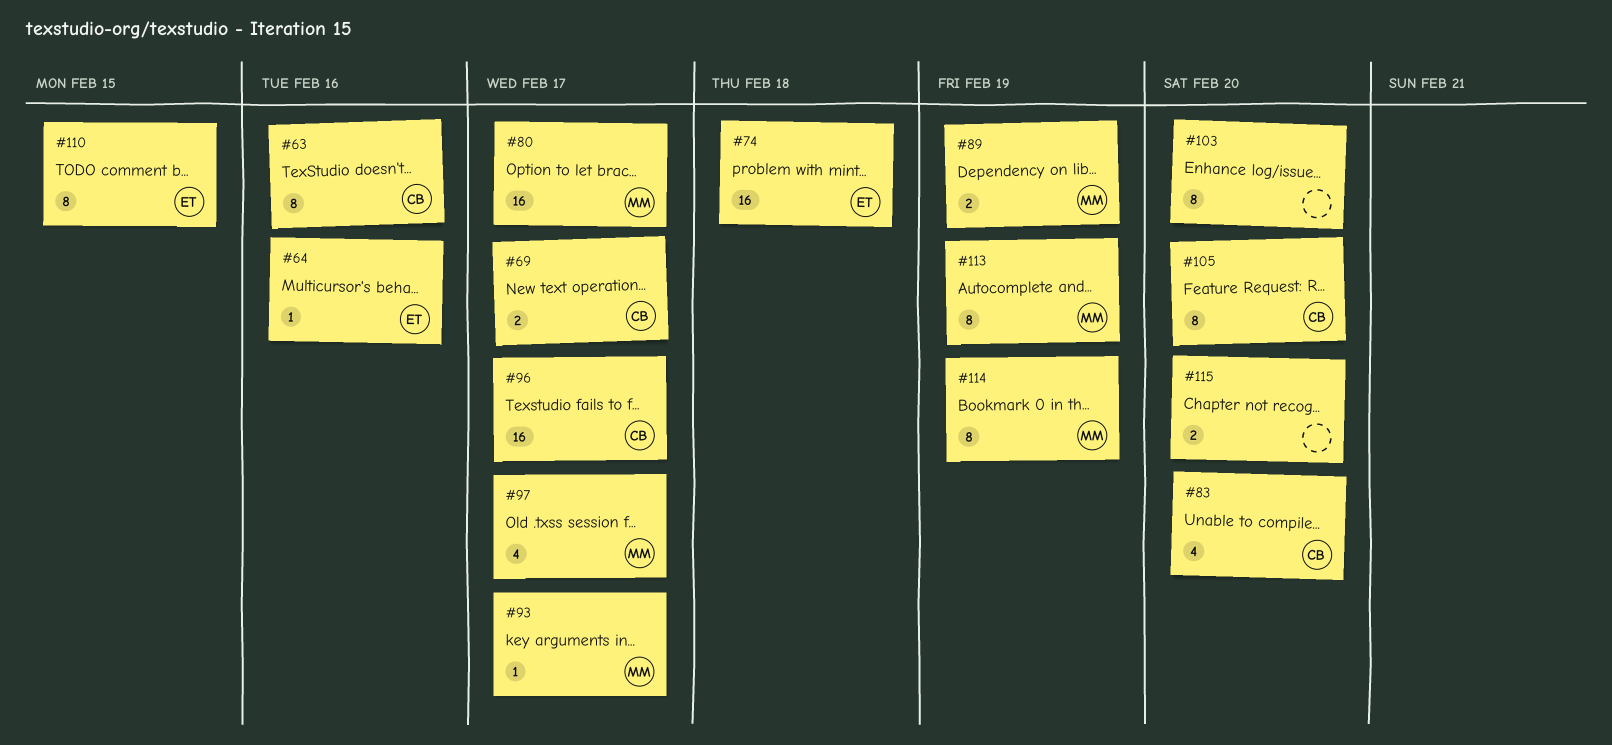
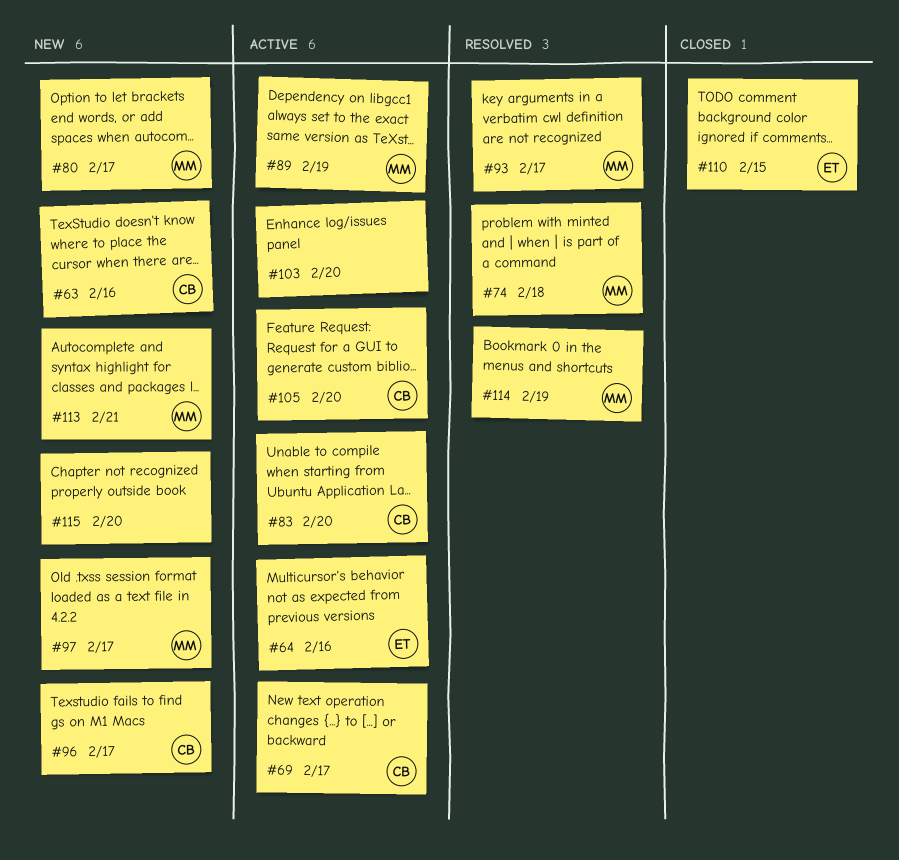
#74, owner: ET -> MM
#113, due: Feb 19 -> Feb 21

